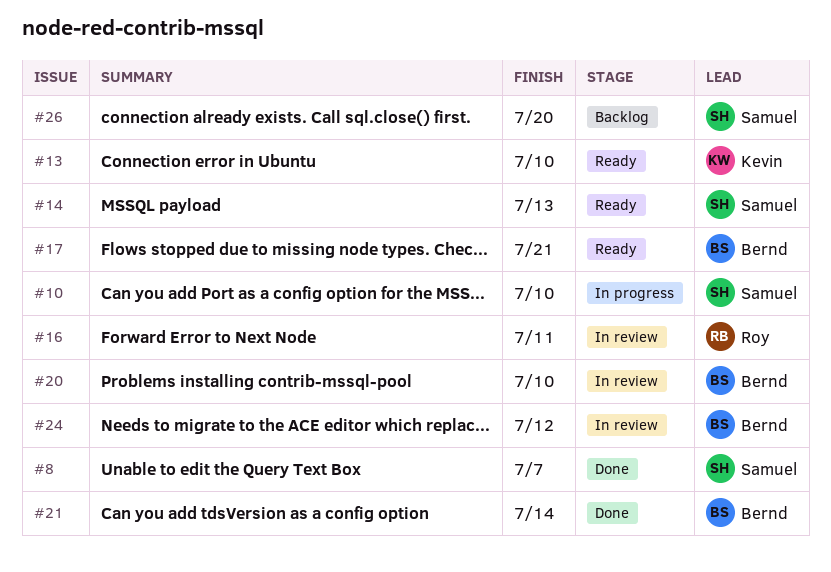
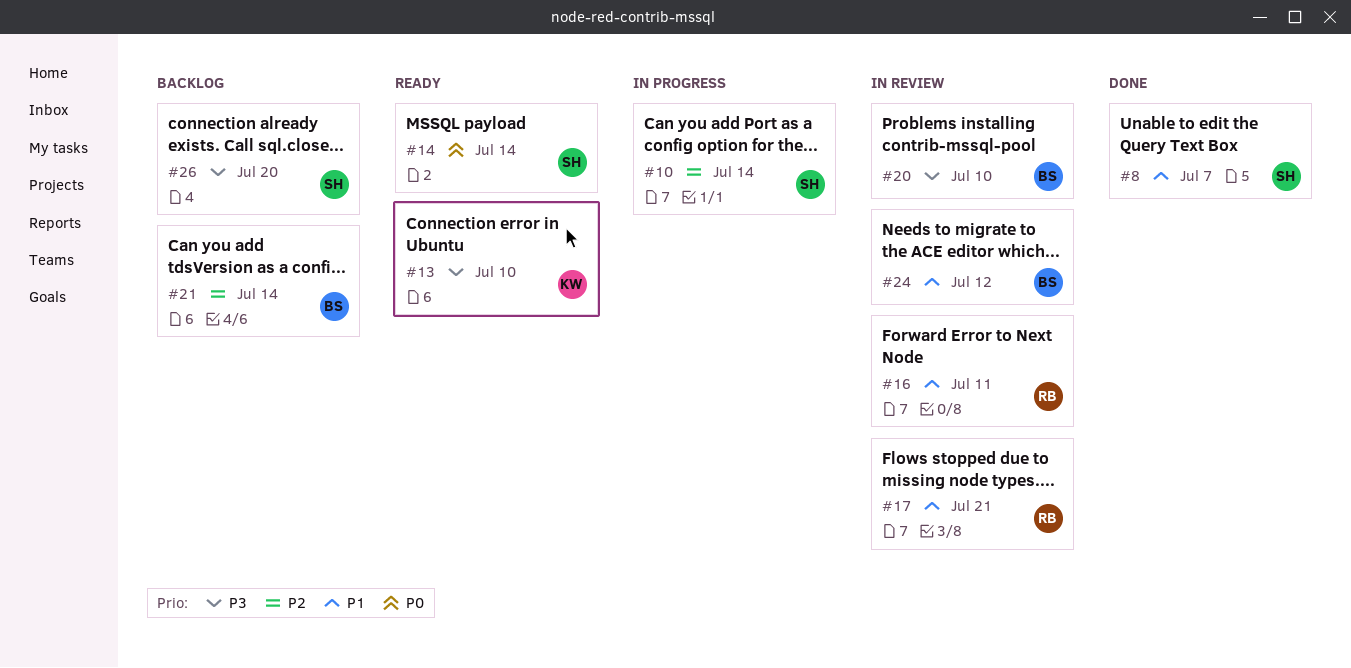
#10, due: Jul 10 -> Jul 14
#14, due: Jul 13 -> Jul 14
#17, status: Ready -> In review
#17, owner: Bernd -> Roy
#21, status: Done -> Backlog

